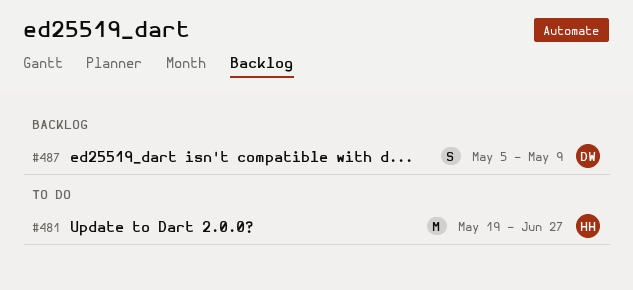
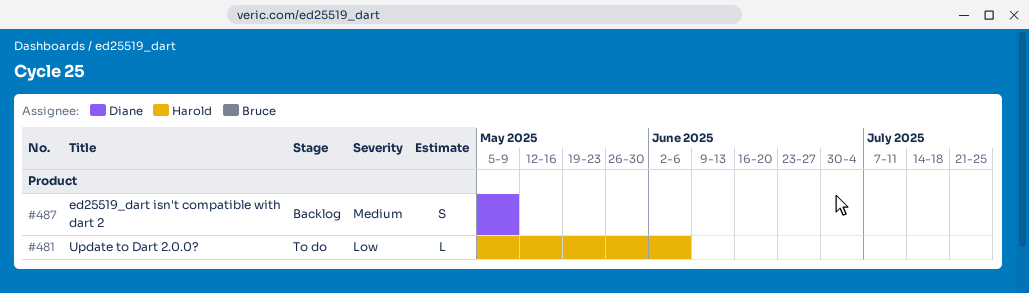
#481, estimate: M -> L
#481, start: May 19 -> May 5
#481, due: Jun 27 -> Jun 6

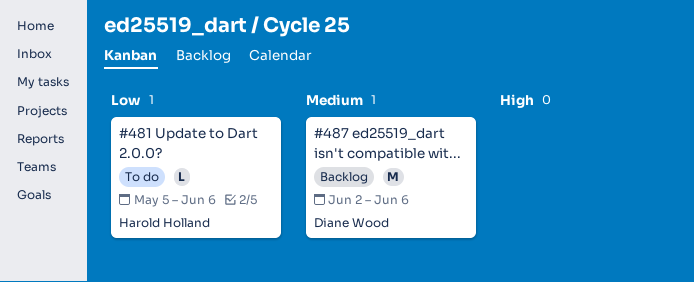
#487, estimate: S -> M
#487, start: May 5 -> Jun 2
#487, due: May 9 -> Jun 6

